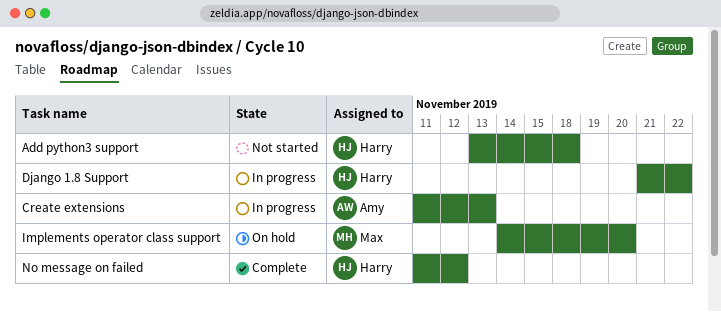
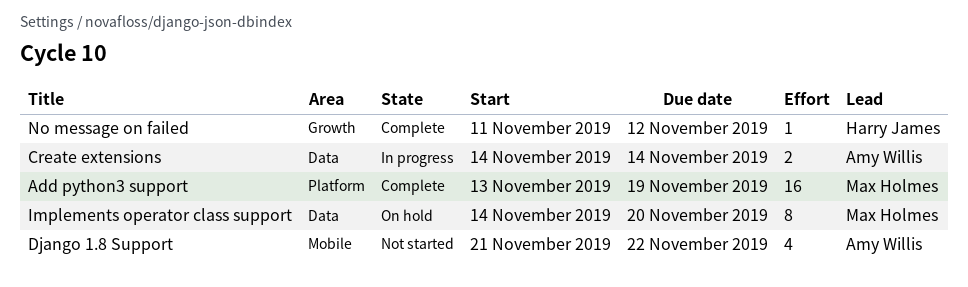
Add python3 support, status: Not started -> Complete
Add python3 support, owner: Harry James -> Max Holmes
Add python3 support, due: Nov 18 -> Nov 19
Create extensions, start: Nov 11 -> Nov 14
Create extensions, due: Nov 13 -> Nov 14
Django 1.8 Support, status: In progress -> Not started
Django 1.8 Support, owner: Harry James -> Amy Willis

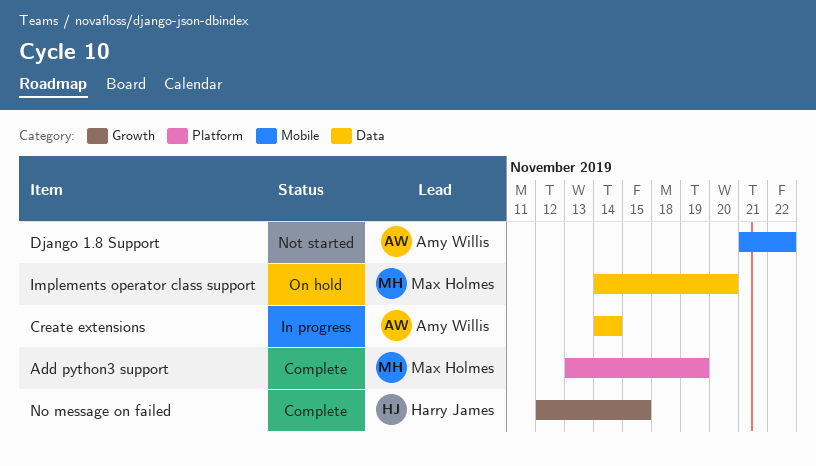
No message on failed, start: Nov 11 -> Nov 12
No message on failed, due: Nov 12 -> Nov 15

